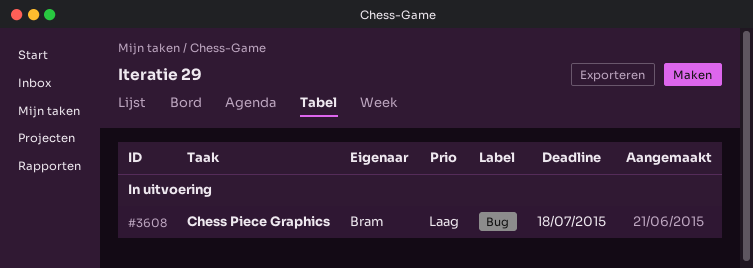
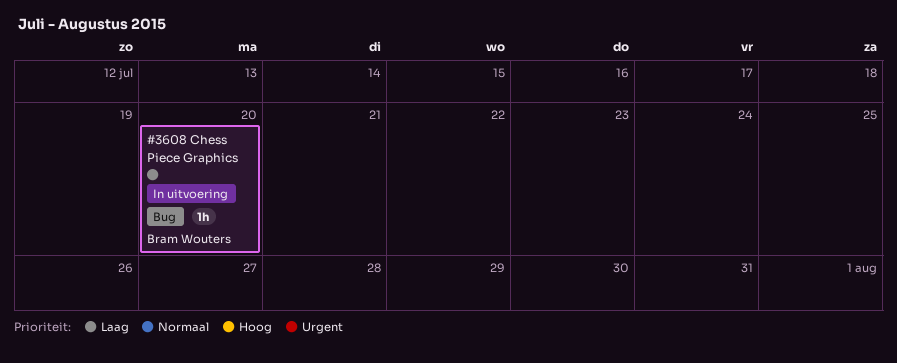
#3608, due: Jul 18 -> Jul 20

